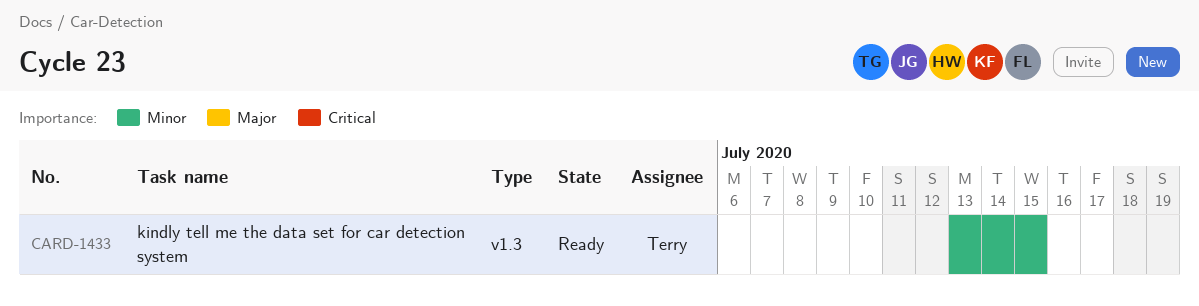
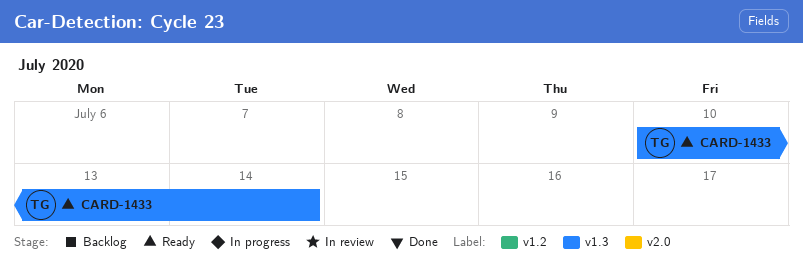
CARD-1433, start: Jul 13 -> Jul 10
CARD-1433, due: Jul 15 -> Jul 14

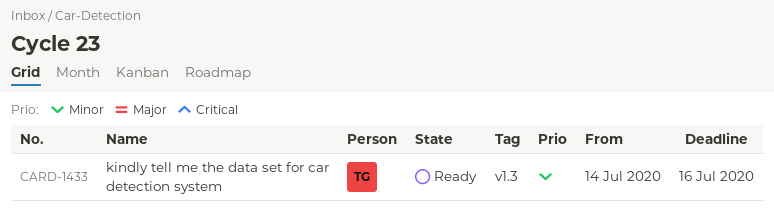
CARD-1433, start: Jul 10 -> Jul 14
CARD-1433, due: Jul 14 -> Jul 16

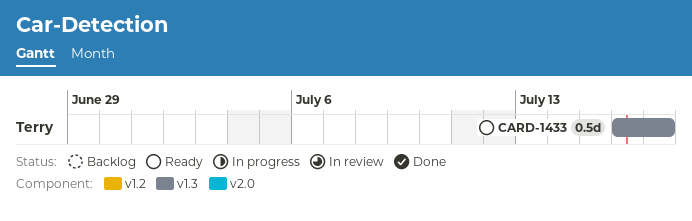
CARD-1433, start: Jul 14 -> Jul 16
CARD-1433, due: Jul 16 -> Jul 17

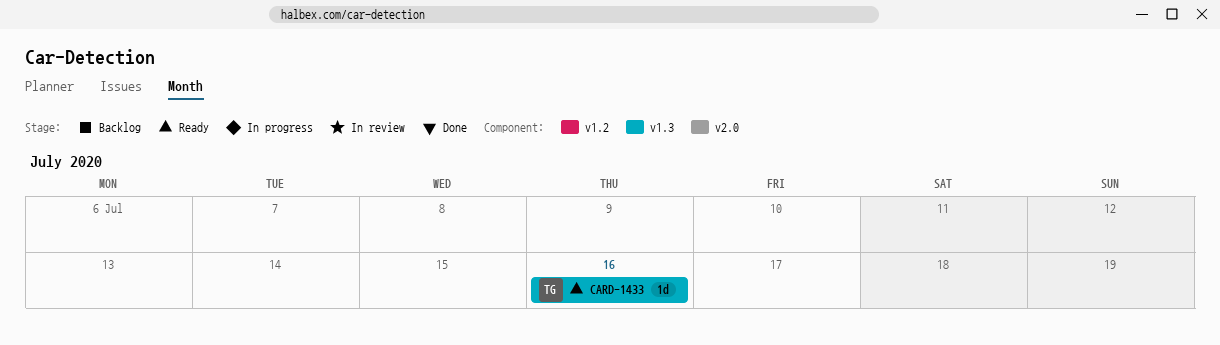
CARD-1433, estimate: 0.5d -> 1d
CARD-1433, due: Jul 17 -> Jul 16

